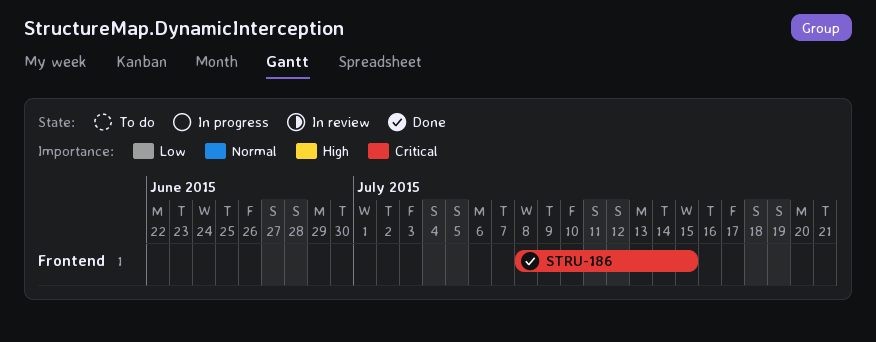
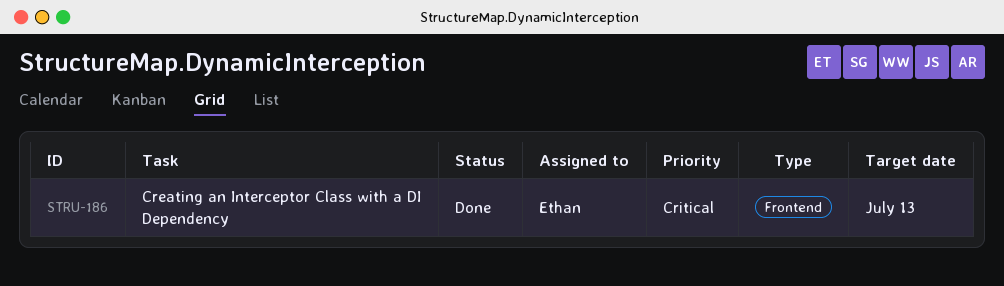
STRU-186, due: Jul 15 -> Jul 13

